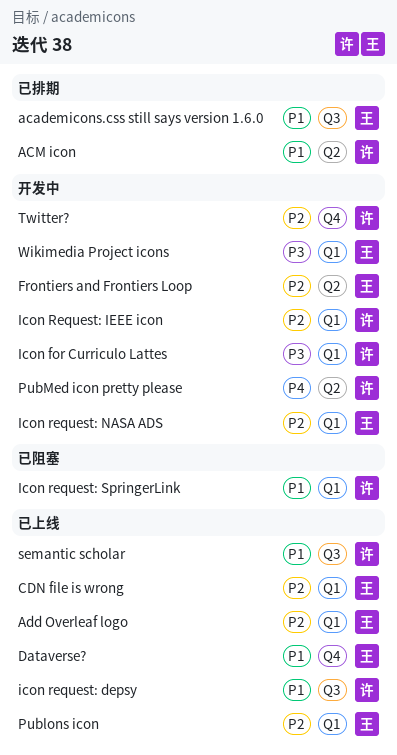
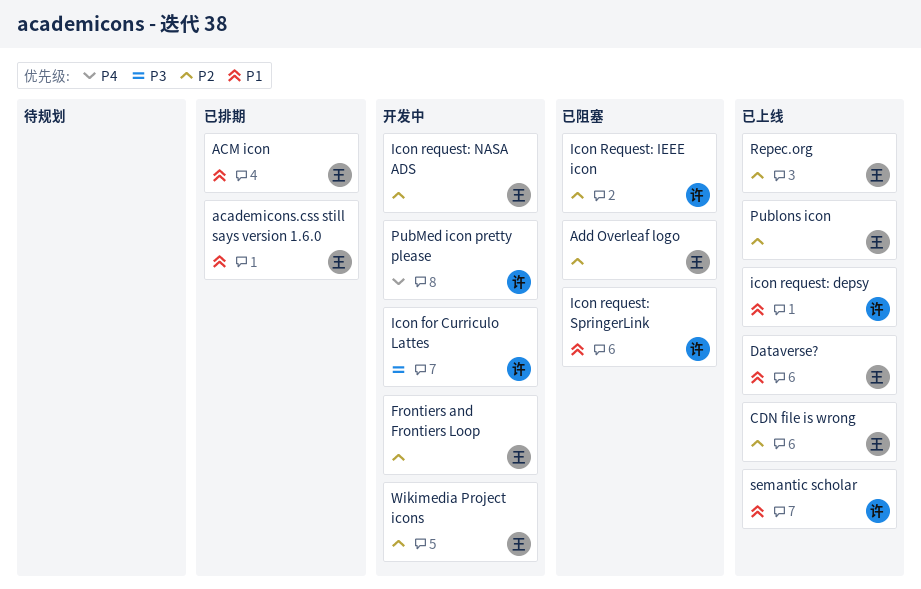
ACM icon, owner: 许 -> 王
Add Overleaf logo, status: 已上线 -> 已阻塞
Icon Request: IEEE icon, status: 开发中 -> 已阻塞
Repec.org: none -> present
Twitter?: present -> none
Wikimedia Project icons, priority: P3 -> P2

